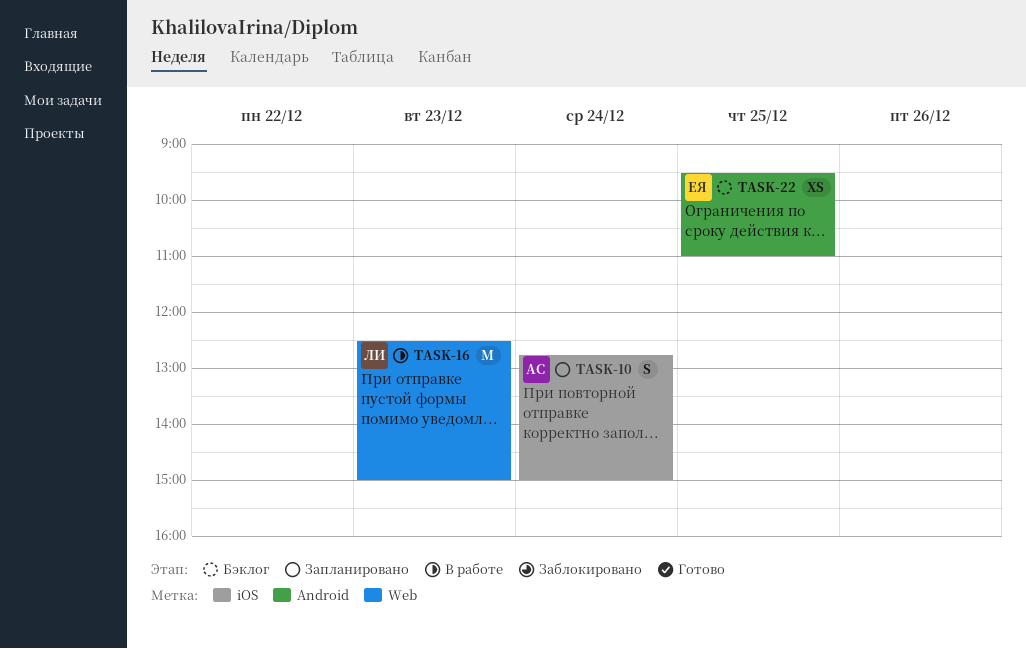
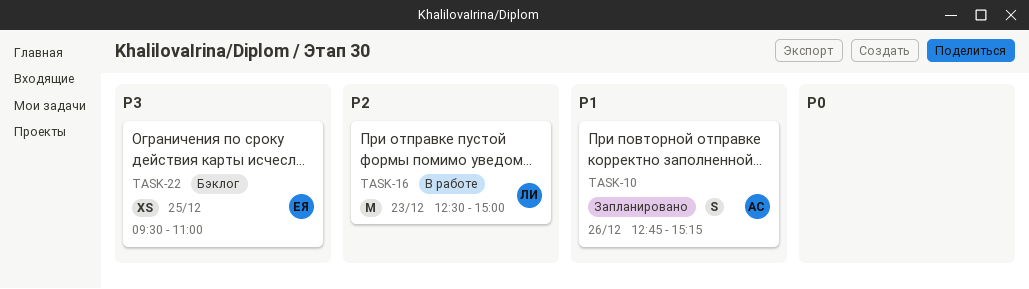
TASK-10, day: Dec 24 -> Dec 26
TASK-10, ends: 15:00 -> 15:15

